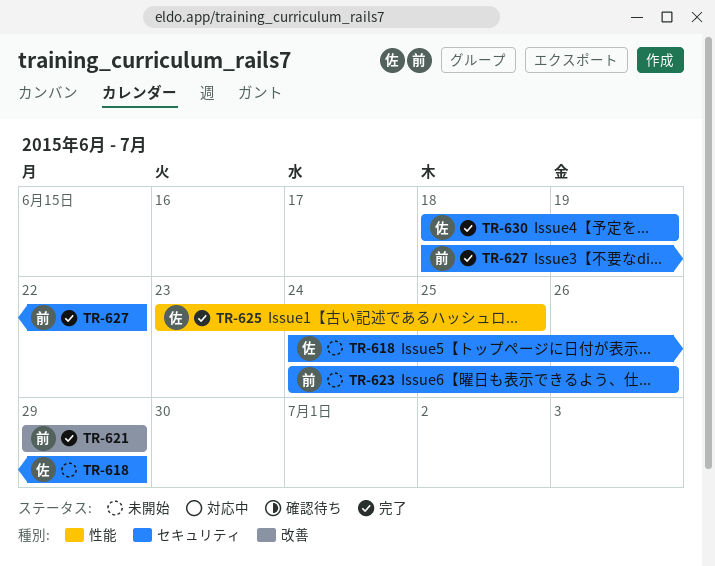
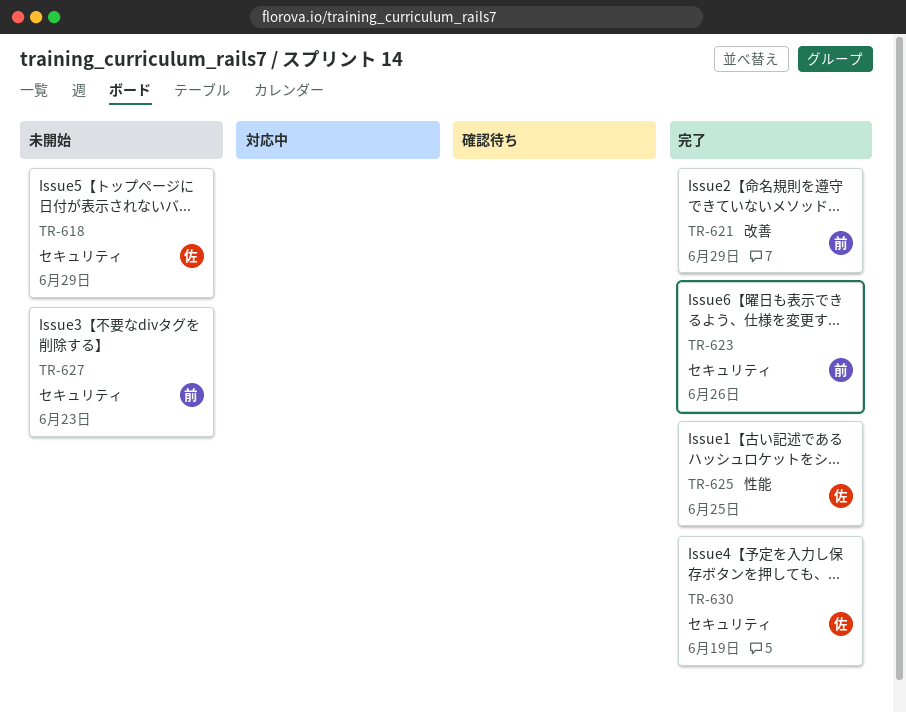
TR-623, status: 未開始 -> 完了
TR-627, status: 完了 -> 未開始
TR-627, due: Jun 22 -> Jun 23

